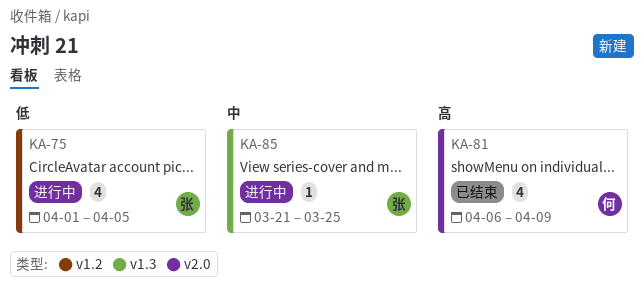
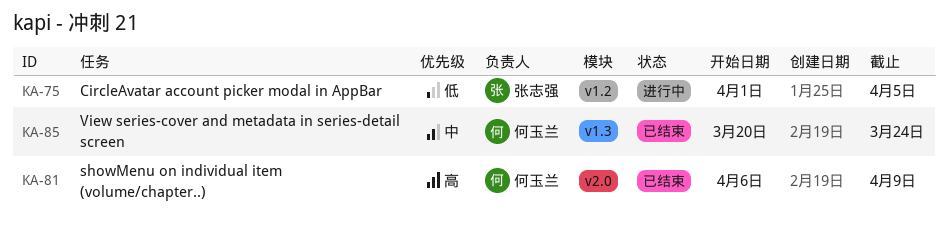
KA-85, status: 进行中 -> 已结束
KA-85, owner: 张志强 -> 何玉兰
KA-85, start: Mar 21 -> Mar 20
KA-85, due: Mar 25 -> Mar 24

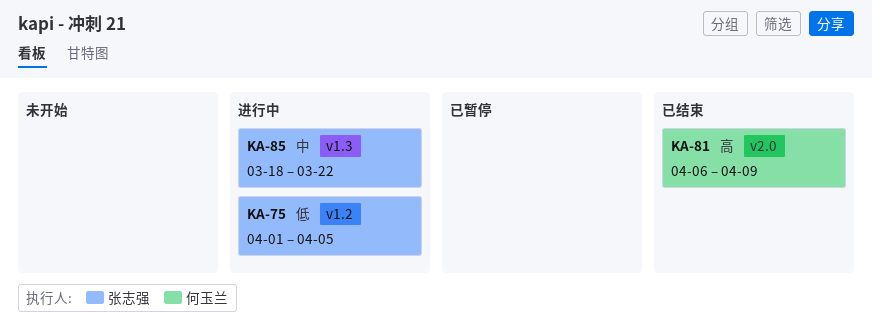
KA-85, status: 已结束 -> 进行中
KA-85, owner: 何玉兰 -> 张志强
KA-85, start: Mar 20 -> Mar 18
KA-85, due: Mar 24 -> Mar 22

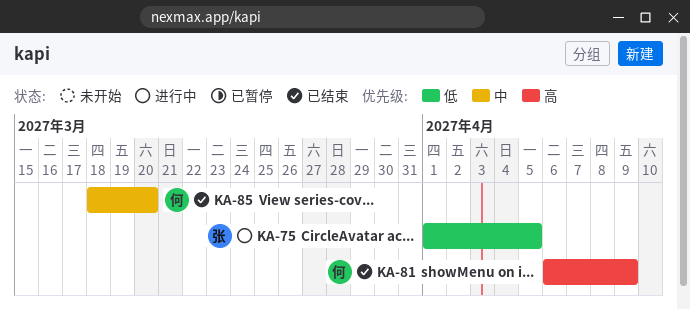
KA-85, status: 进行中 -> 已结束
KA-85, owner: 张志强 -> 何玉兰
KA-85, due: Mar 22 -> Mar 20

